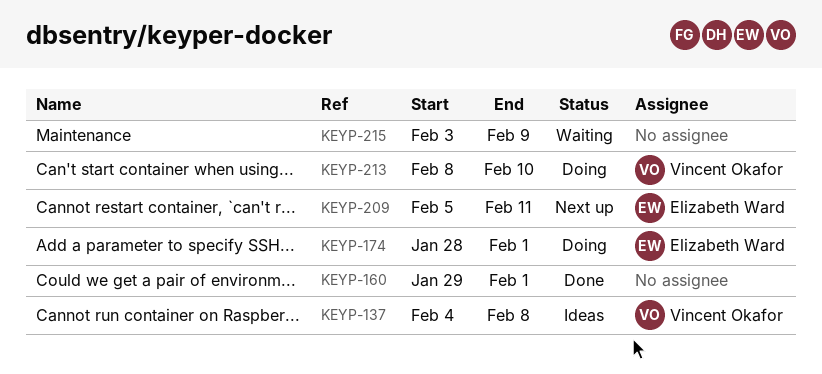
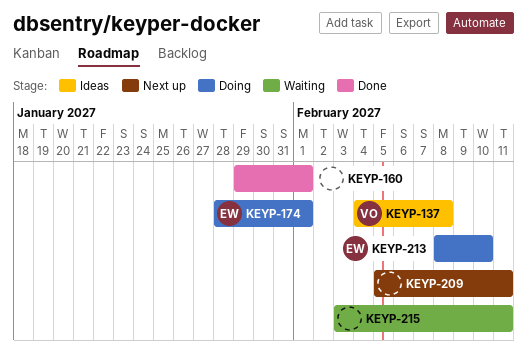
KEYP-209, owner: Elizabeth Ward -> none
KEYP-213, owner: Vincent Okafor -> Elizabeth Ward
KEYP-215, due: Feb 9 -> Feb 11

